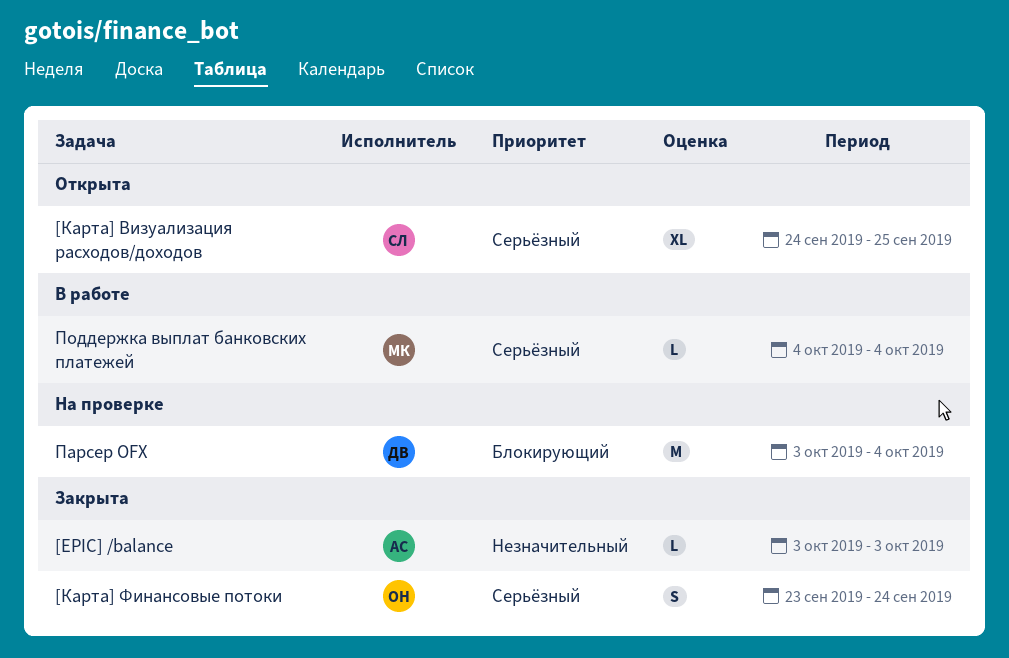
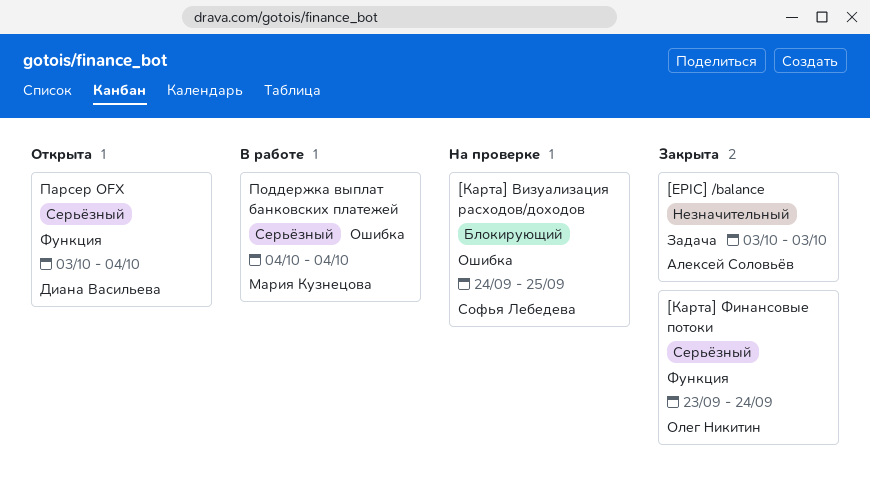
[Карта] Визуализация расходов/доходов, status: Открыта -> На проверке
[Карта] Визуализация расходов/доходов, priority: Серьёзный -> Блокирующий
Парсер OFX, status: На проверке -> Открыта
Парсер OFX, priority: Блокирующий -> Серьёзный

